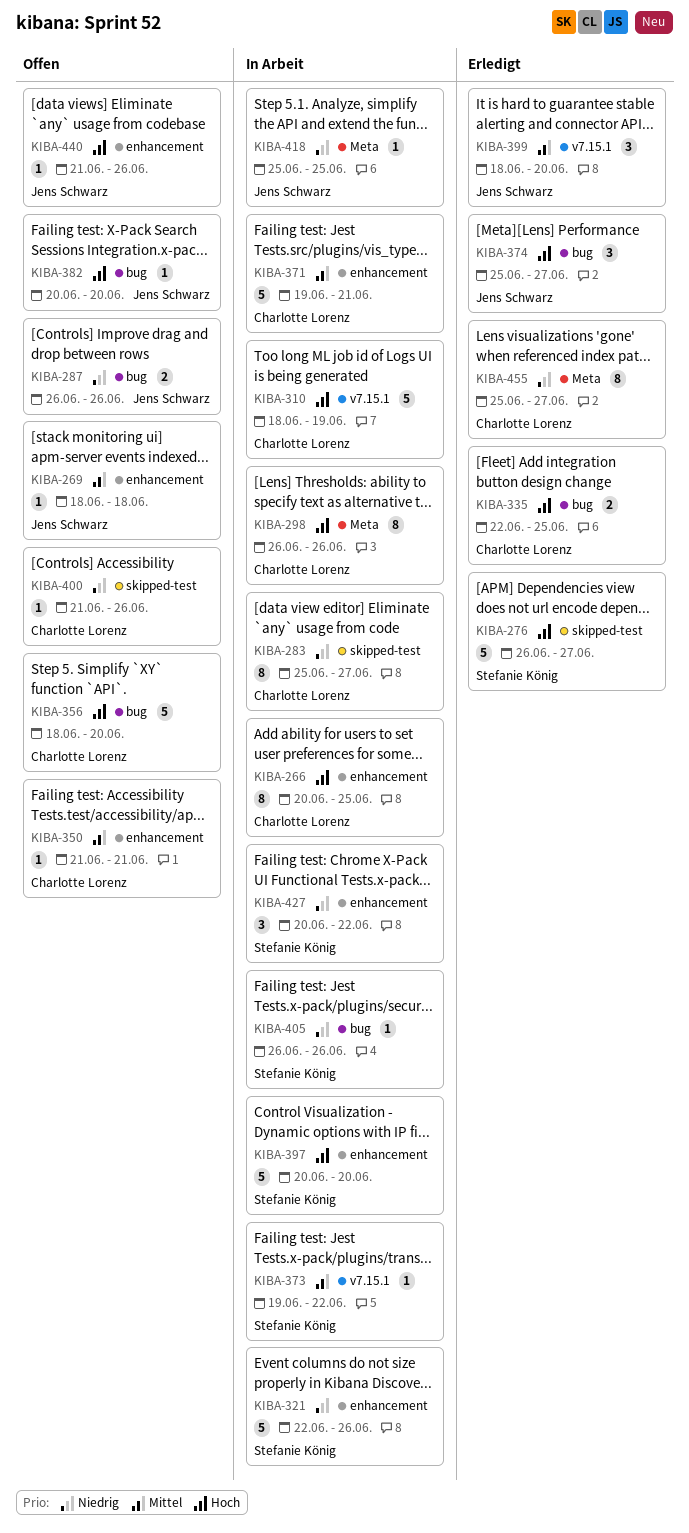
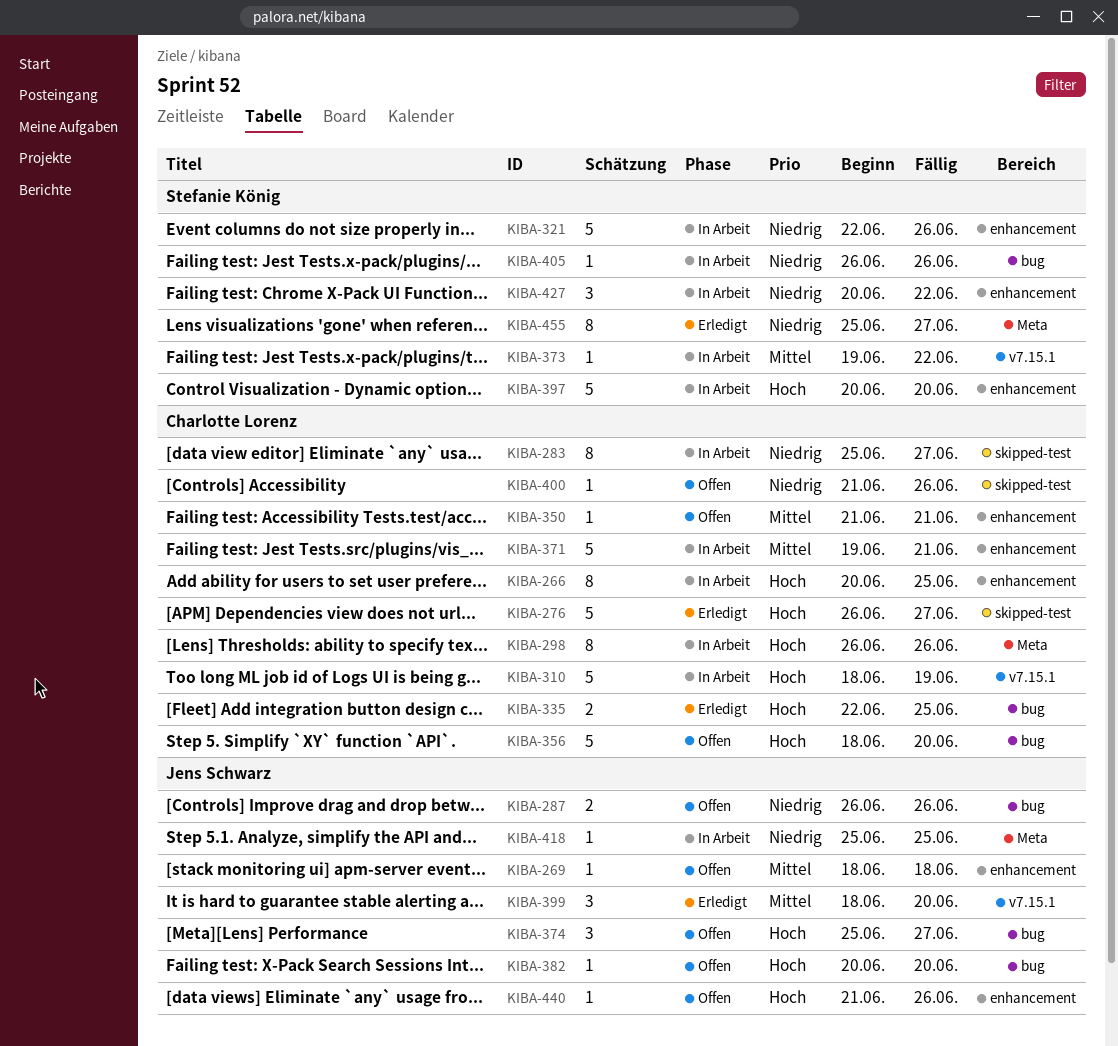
KIBA-276, owner: Stefanie König -> Charlotte Lorenz
KIBA-374, status: Erledigt -> Offen
KIBA-455, owner: Charlotte Lorenz -> Stefanie König

